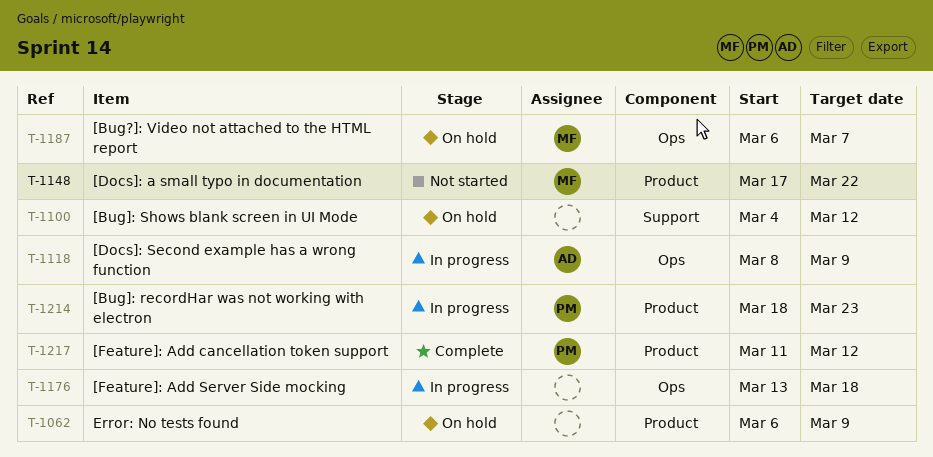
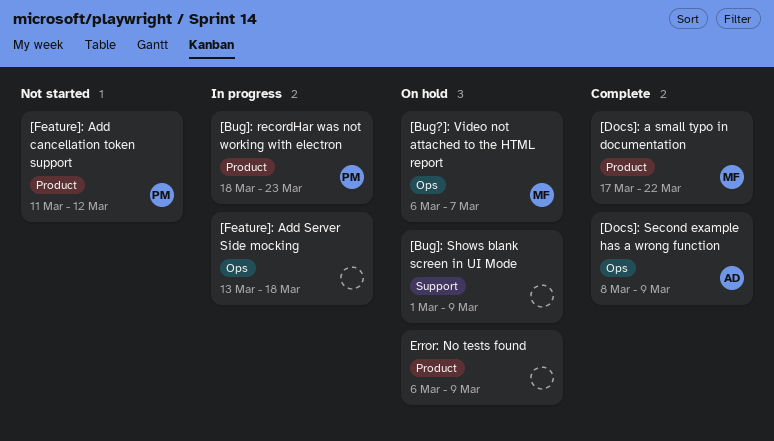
[Bug]: Shows blank screen in UI Mode, start: Mar 4 -> Mar 1
[Bug]: Shows blank screen in UI Mode, due: Mar 12 -> Mar 9
[Docs]: a small typo in documentation, status: Not started -> Complete
[Docs]: Second example has a wrong function, status: In progress -> Complete
[Feature]: Add cancellation token support, status: Complete -> Not started

